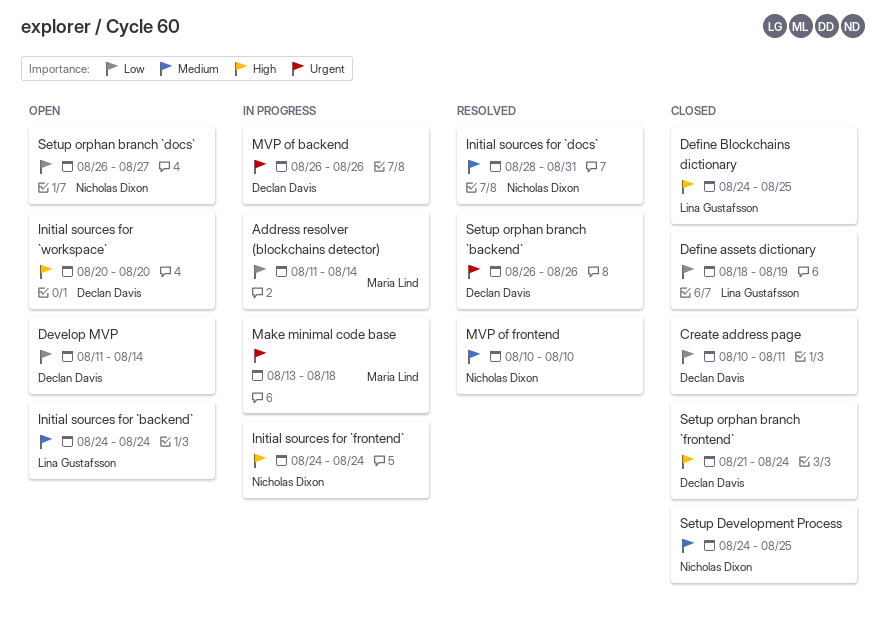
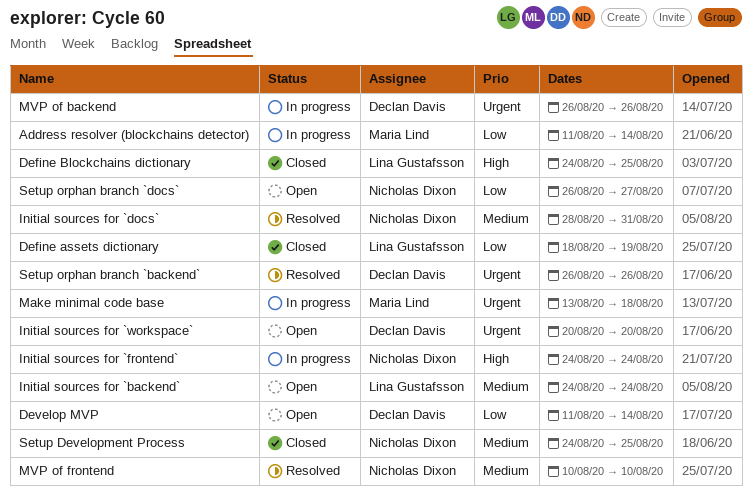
Create address page: present -> none
Initial sources for `workspace`, priority: High -> Urgent
Setup orphan branch `frontend`: present -> none

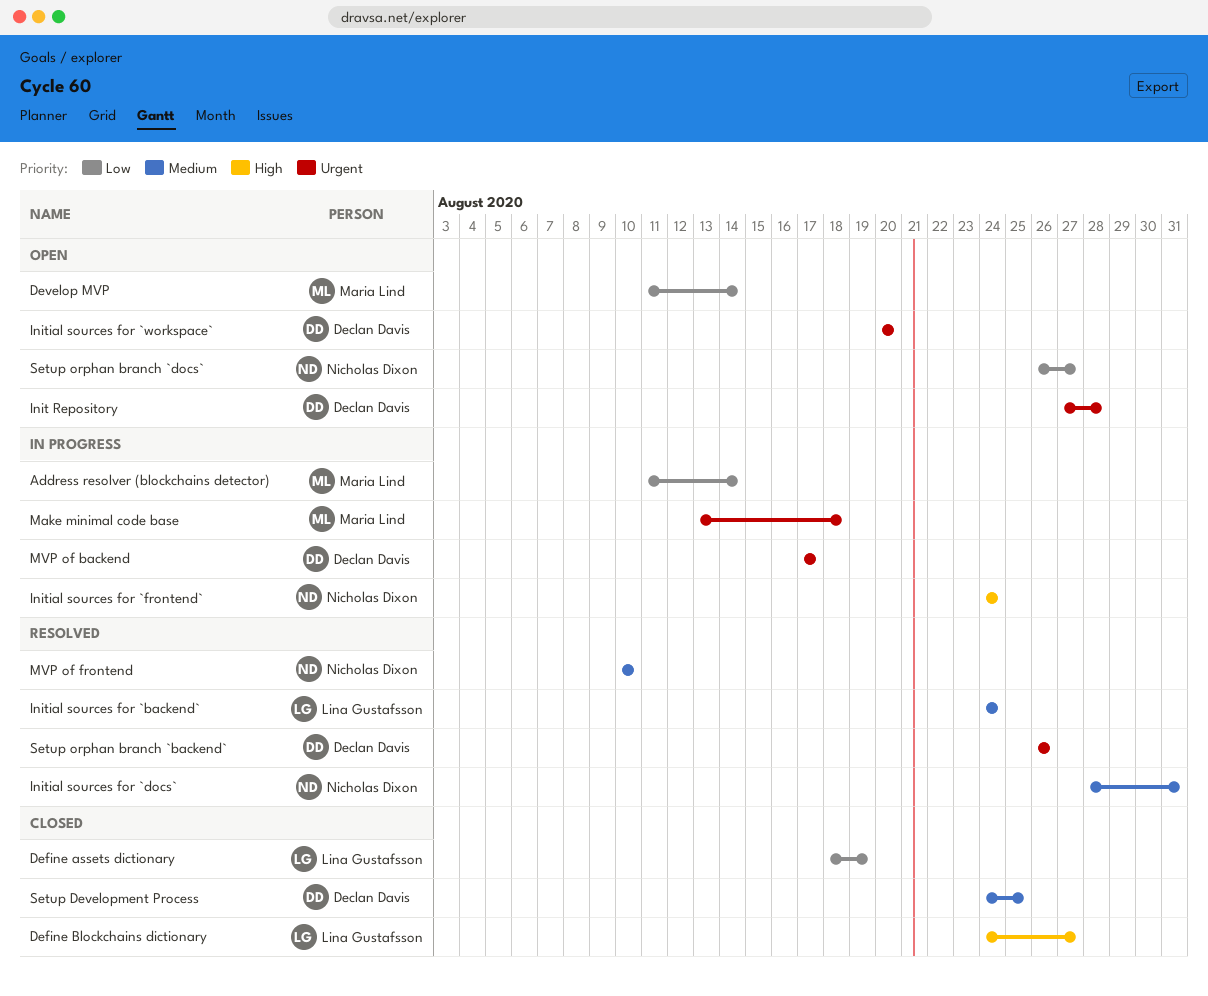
Define Blockchains dictionary, due: Aug 25 -> Aug 27
Develop MVP, owner: Declan Davis -> Maria Lind
Init Repository: none -> present
Initial sources for `backend`, status: Open -> Resolved
MVP of backend, start: Aug 26 -> Aug 17
MVP of backend, due: Aug 26 -> Aug 17
Setup Development Process, owner: Nicholas Dixon -> Declan Davis

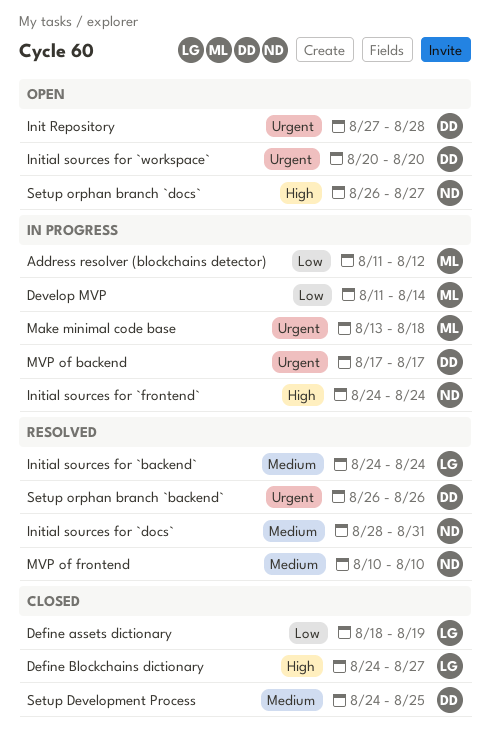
Address resolver (blockchains detector), due: Aug 14 -> Aug 12
Develop MVP, status: Open -> In progress
Setup orphan branch `docs`, priority: Low -> High

